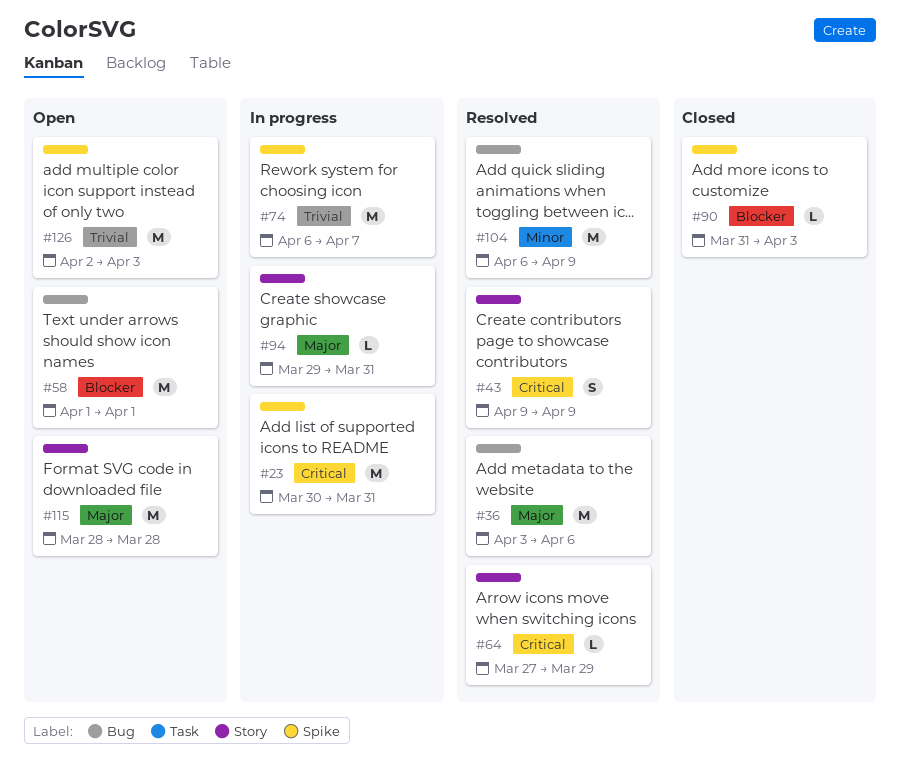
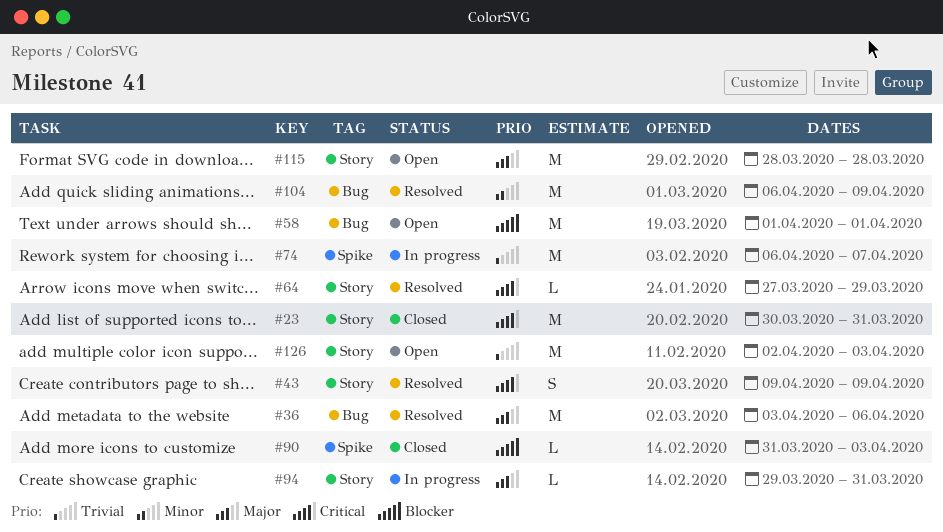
#23, status: In progress -> Closed
#23, label: Spike -> Story
#126, label: Spike -> Story

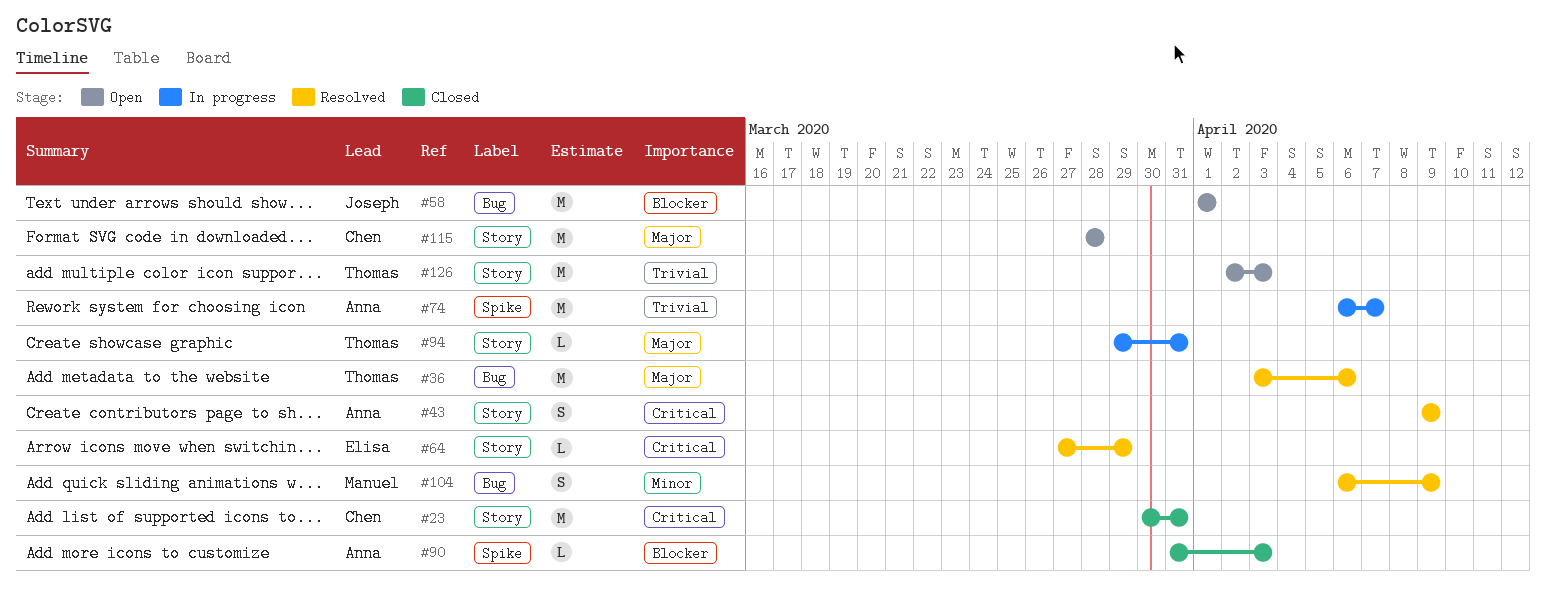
#104, estimate: M -> S

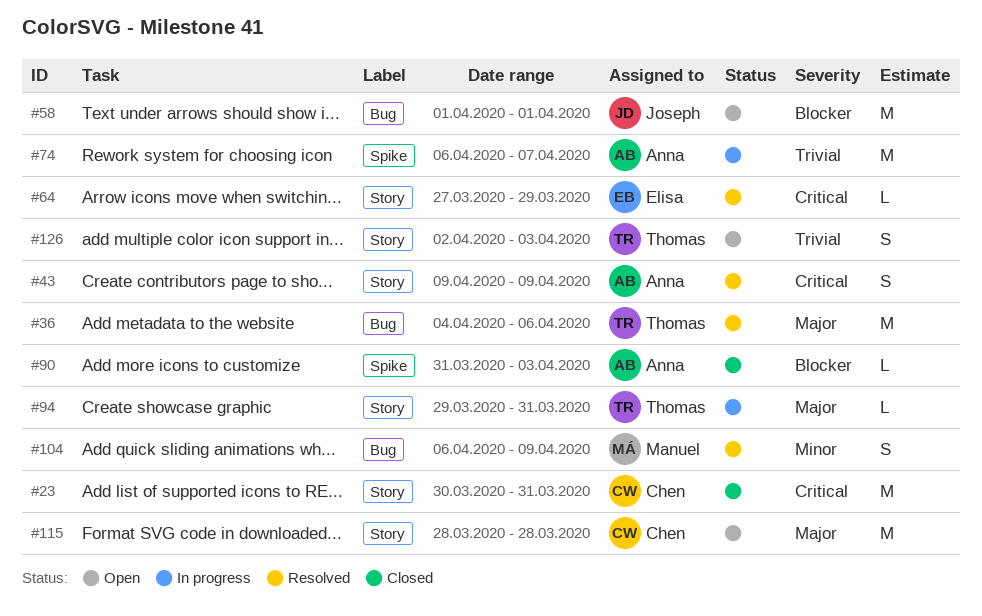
#36, start: Apr 3 -> Apr 4
#126, estimate: M -> S

